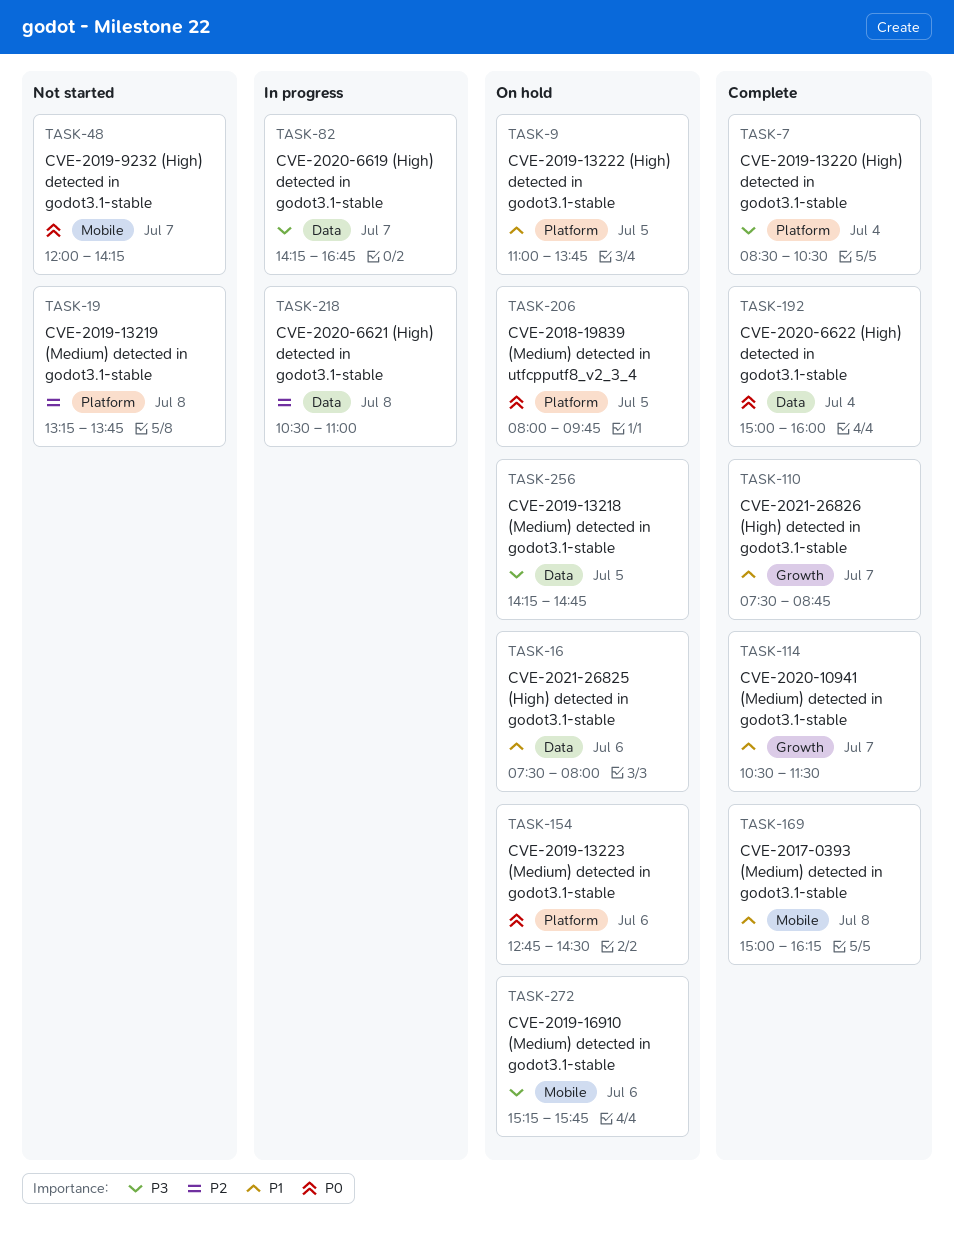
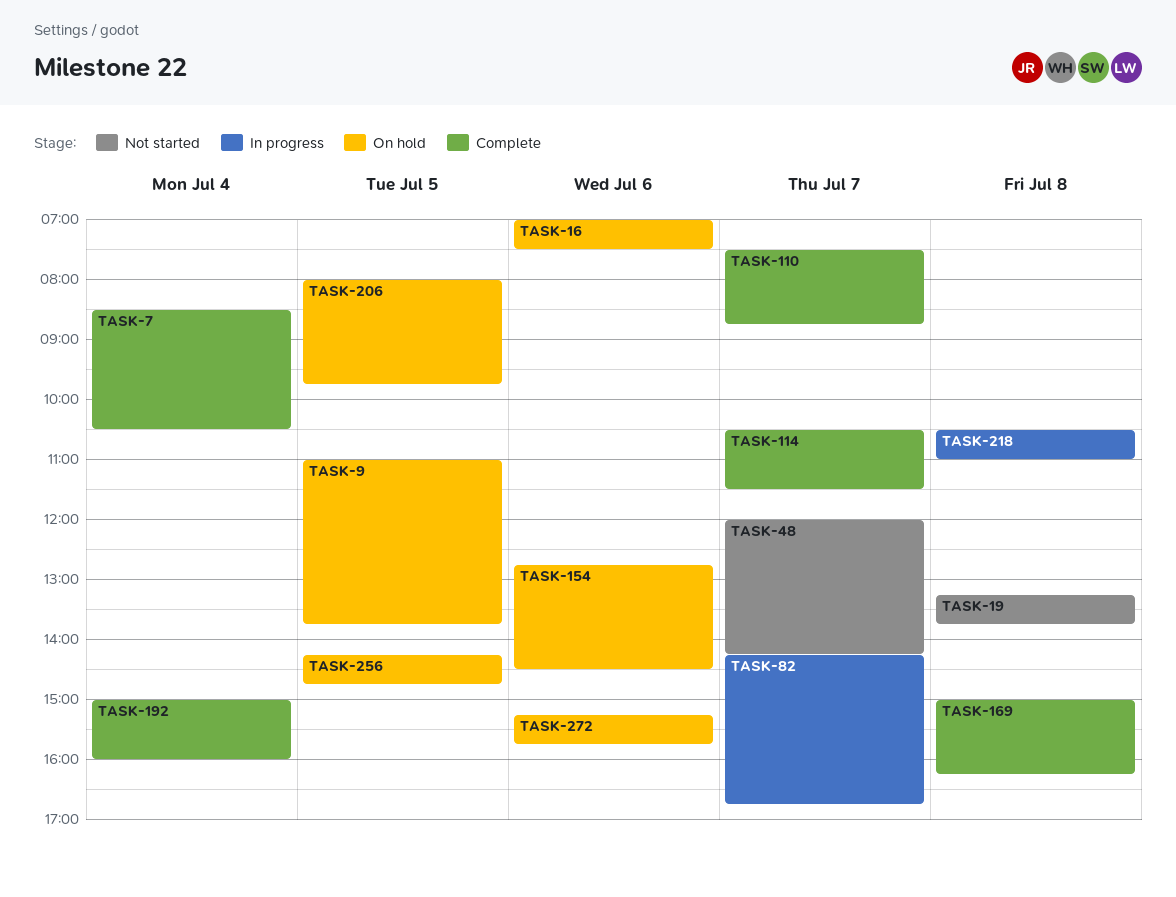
TASK-16, begins: 07:30 -> 07:00
TASK-16, ends: 08:00 -> 07:30

